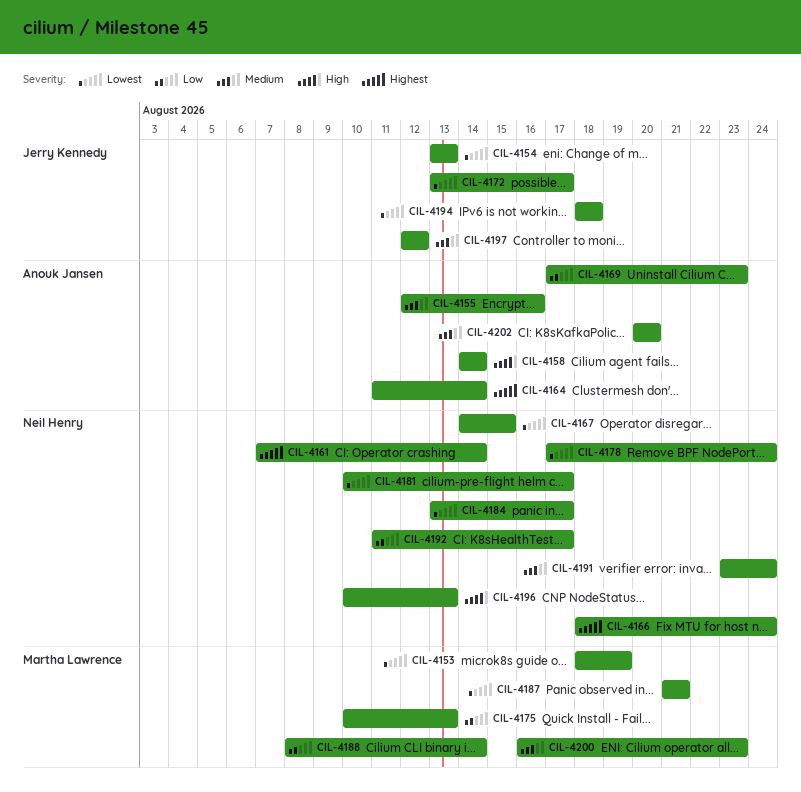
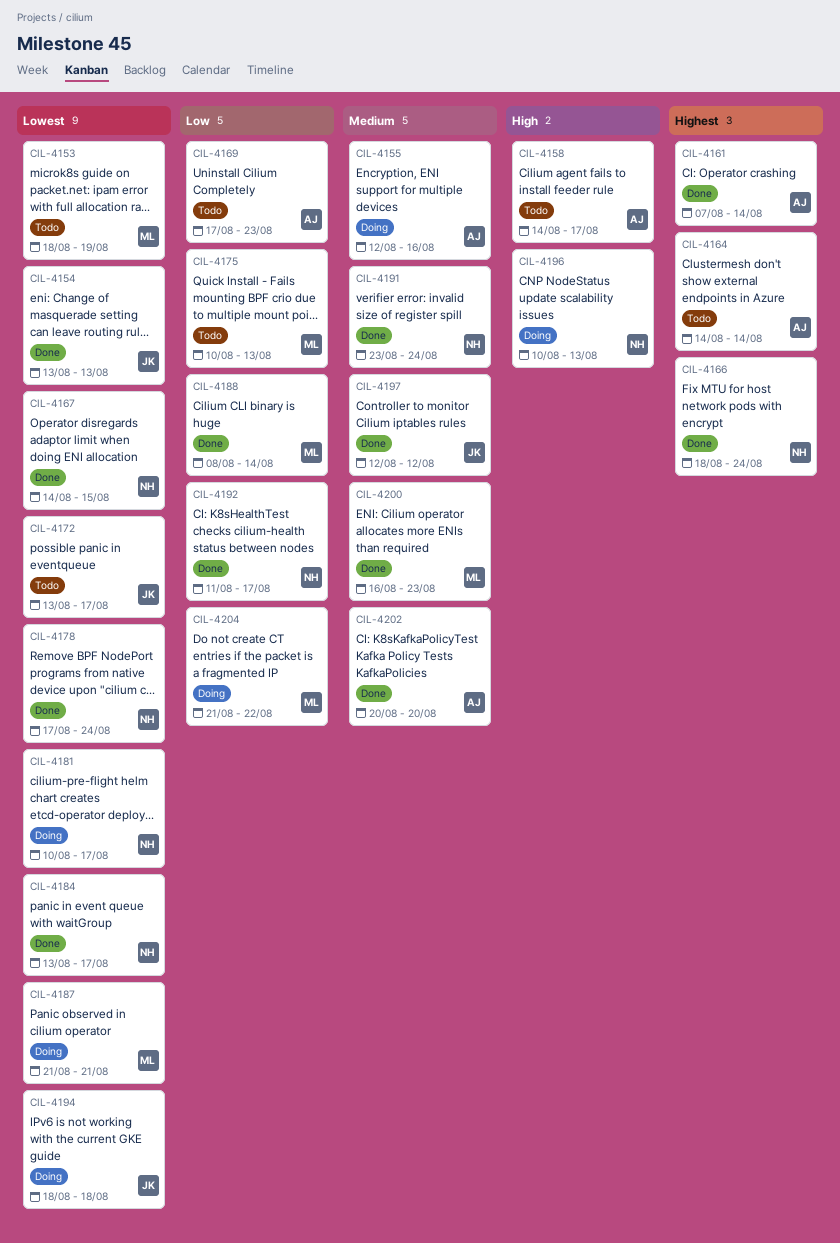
CIL-4158, due: Aug 14 -> Aug 17
CIL-4161, owner: Neil Henry -> Anouk Jansen
CIL-4164, start: Aug 11 -> Aug 14
CIL-4204: none -> present

